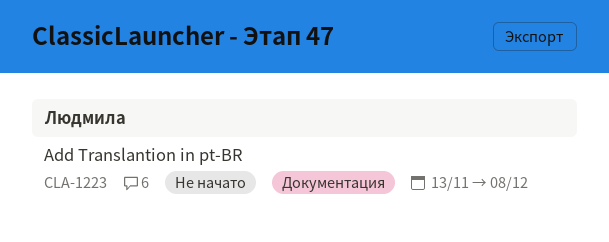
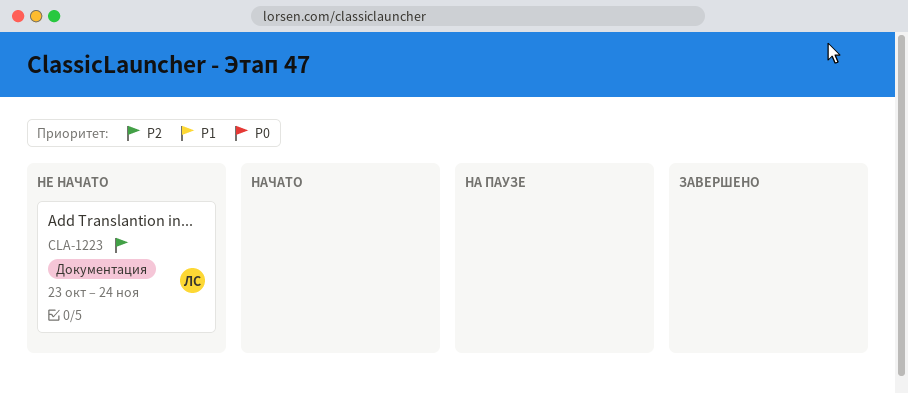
CLA-1223, start: Nov 13 -> Oct 23
CLA-1223, due: Dec 8 -> Nov 24

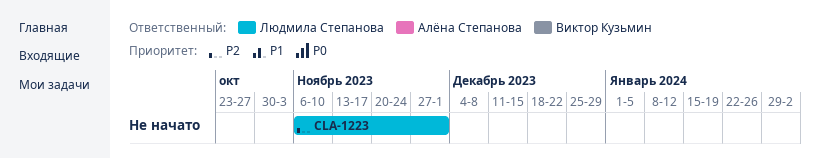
CLA-1223, start: Oct 23 -> Nov 6
CLA-1223, due: Nov 24 -> Dec 1

